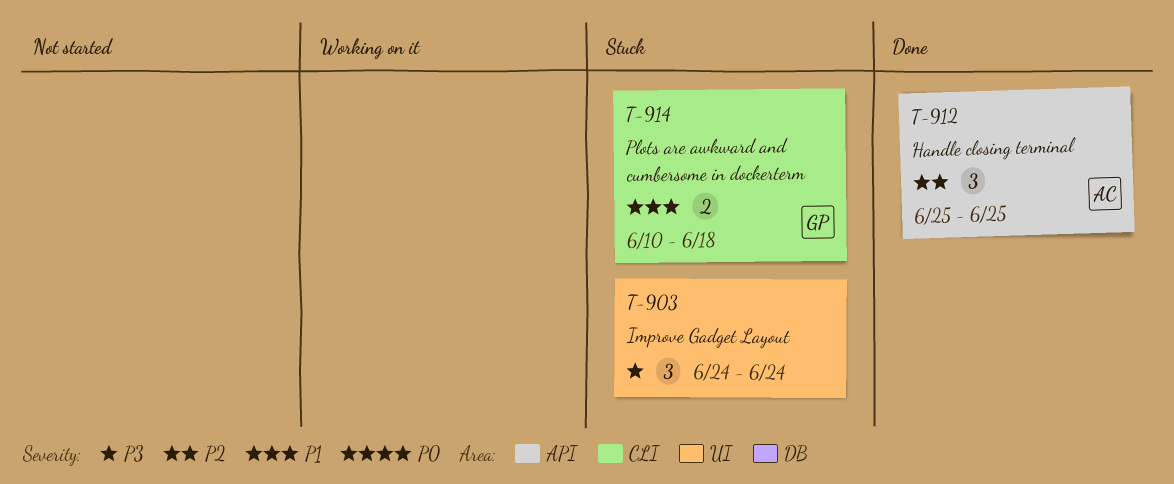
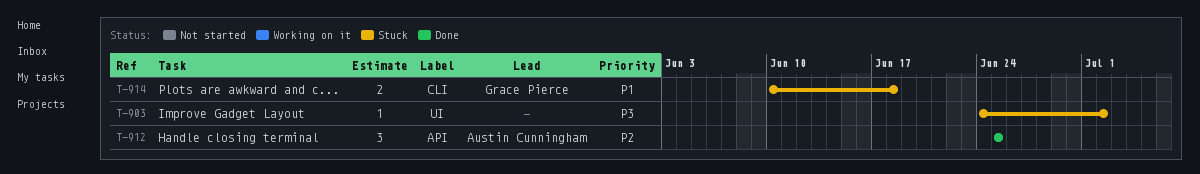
T-903, estimate: 3 -> 1
T-903, due: Jun 24 -> Jul 2

